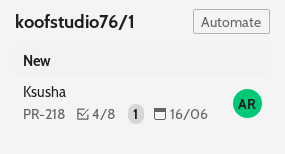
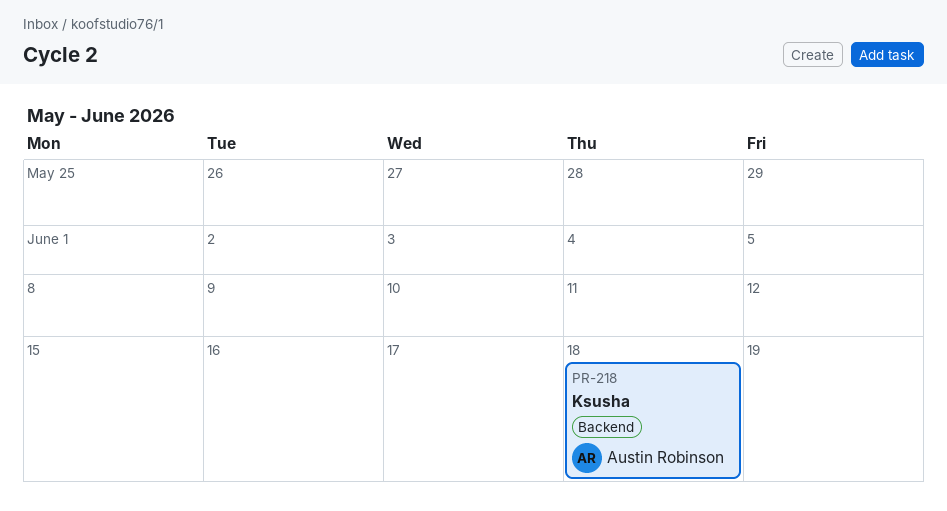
PR-218, due: Jun 16 -> Jun 18

